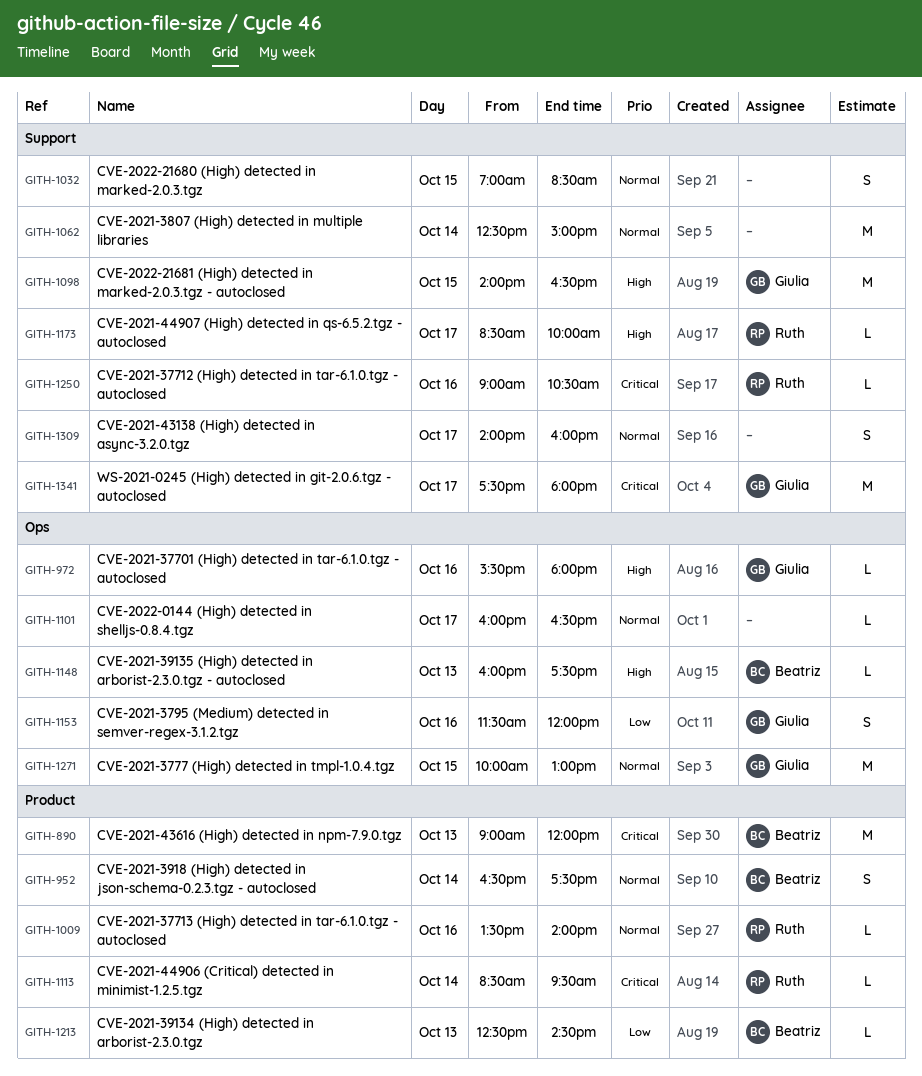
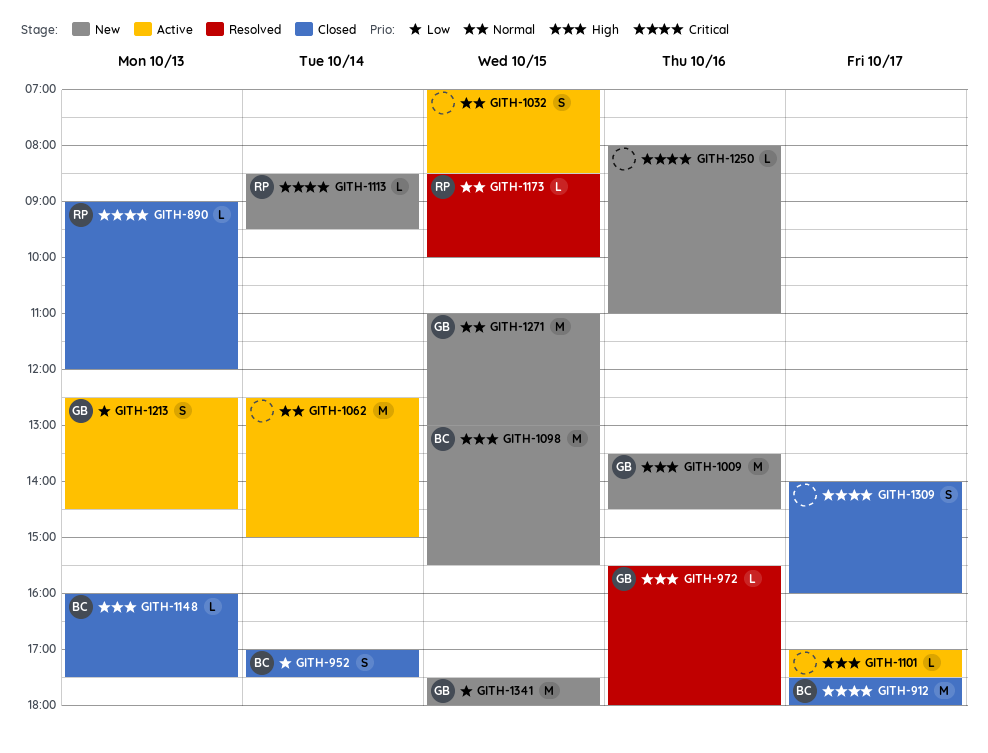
GITH-890, owner: Beatriz -> Ruth
GITH-890, estimate: M -> L
GITH-912: none -> present
GITH-952, priority: Normal -> Low
GITH-952, begins: 16:30 -> 17:00
GITH-1009, owner: Ruth -> Giulia
GITH-1009, priority: Normal -> High
GITH-1009, estimate: L -> M
GITH-1009, ends: 14:00 -> 14:30
GITH-1098, owner: Giulia -> Beatriz
GITH-1098, begins: 14:00 -> 13:00
GITH-1098, ends: 16:30 -> 15:30
GITH-1101, priority: Normal -> High
GITH-1101, begins: 16:00 -> 17:00
GITH-1101, ends: 16:30 -> 17:30
GITH-1153: present -> none
GITH-1173, priority: High -> Normal
GITH-1173, day: Oct 17 -> Oct 15
GITH-1213, owner: Beatriz -> Giulia
GITH-1213, estimate: L -> S
GITH-1250, owner: Ruth -> none
GITH-1250, begins: 09:00 -> 08:00
GITH-1250, ends: 10:30 -> 11:00
GITH-1271, begins: 10:00 -> 11:00
GITH-1309, priority: Normal -> Critical
GITH-1341, priority: Critical -> Low
GITH-1341, day: Oct 17 -> Oct 15

